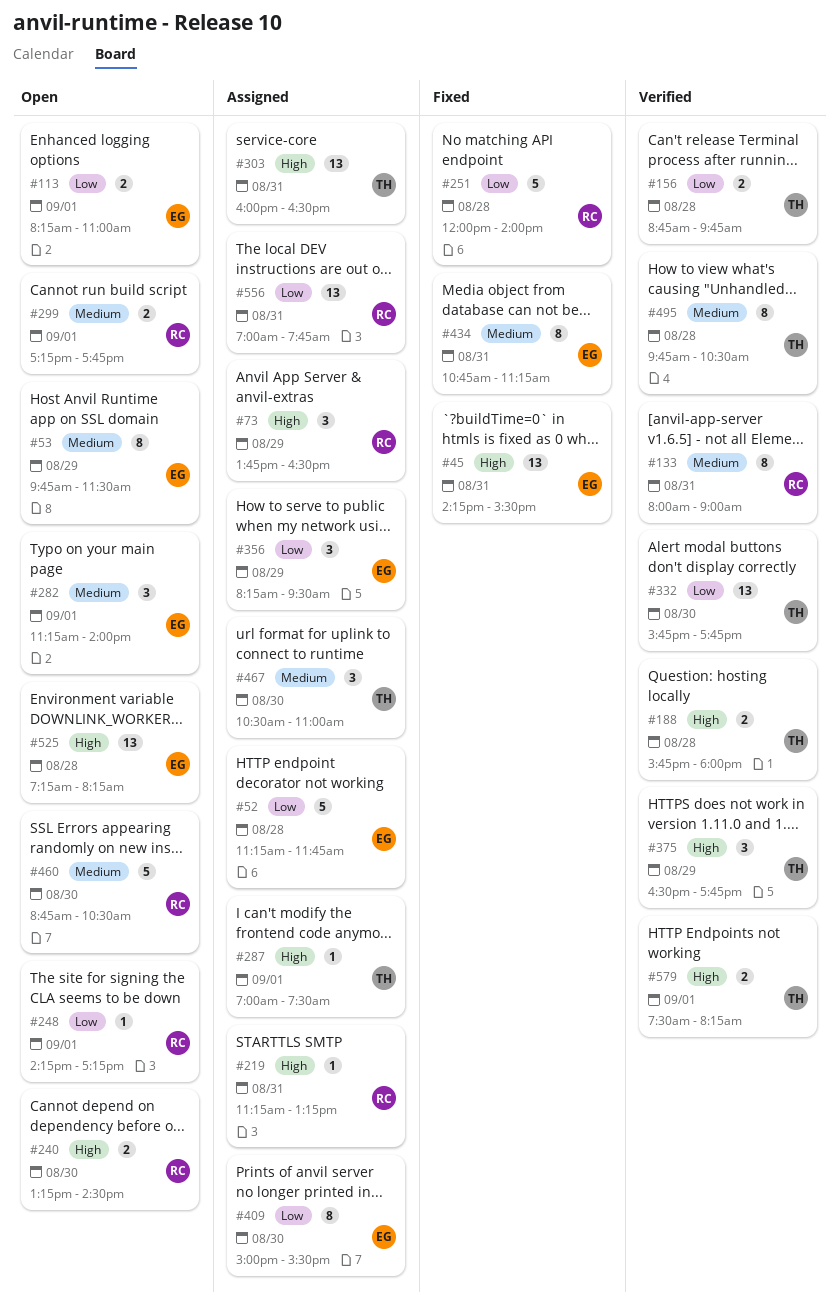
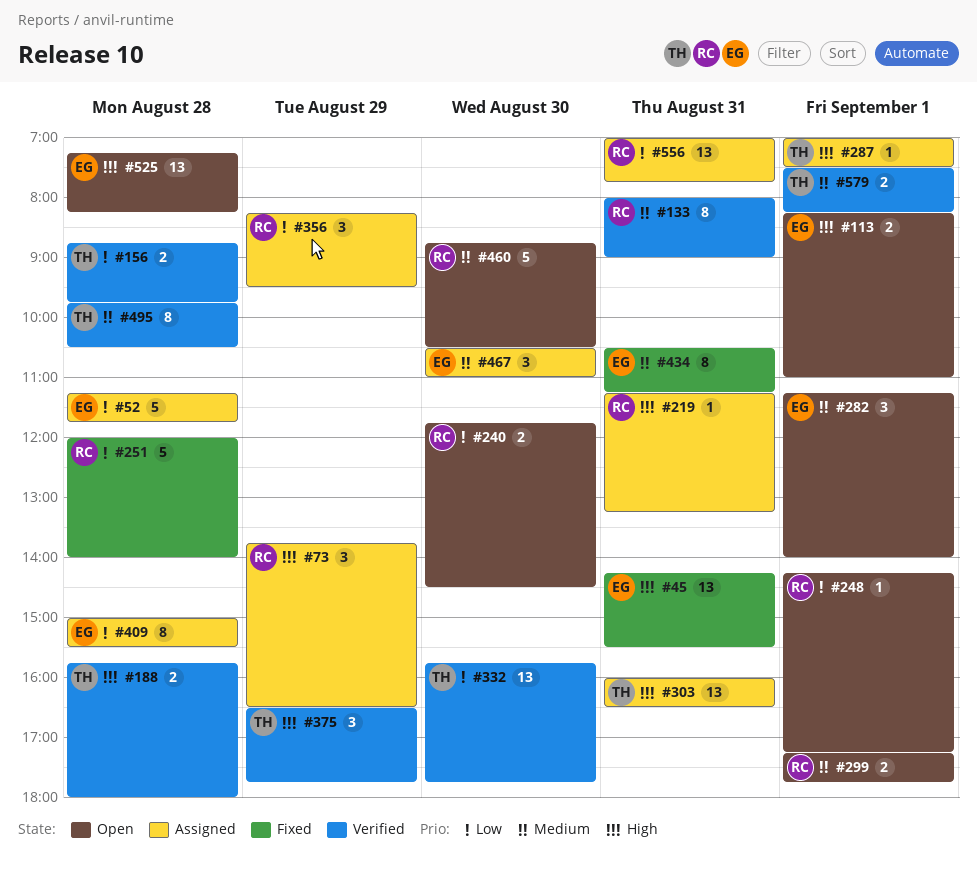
#53: present -> none
#113, priority: Low -> High
#240, priority: High -> Low
#240, begins: 13:15 -> 11:45
#356, owner: EG -> RC
#409, day: Aug 30 -> Aug 28
#434, begins: 10:45 -> 10:30
#467, owner: TH -> EG
#579, priority: High -> Medium

